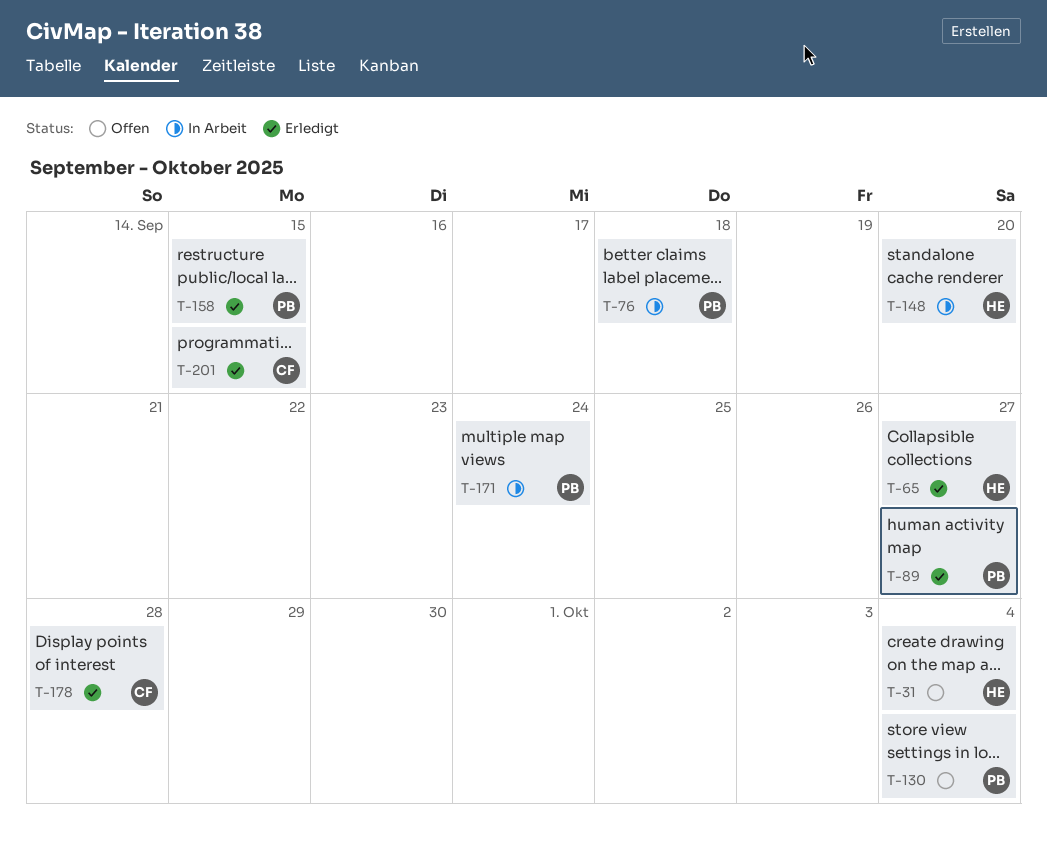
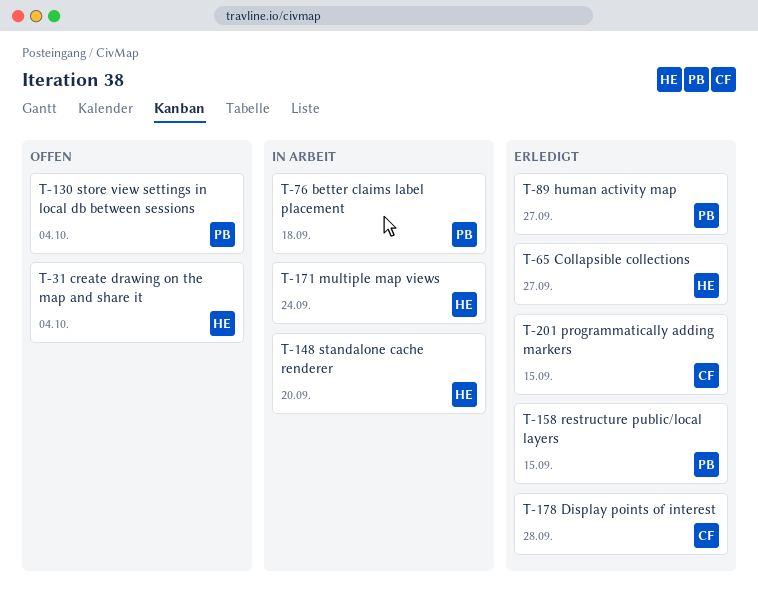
T-171, owner: PB -> HE

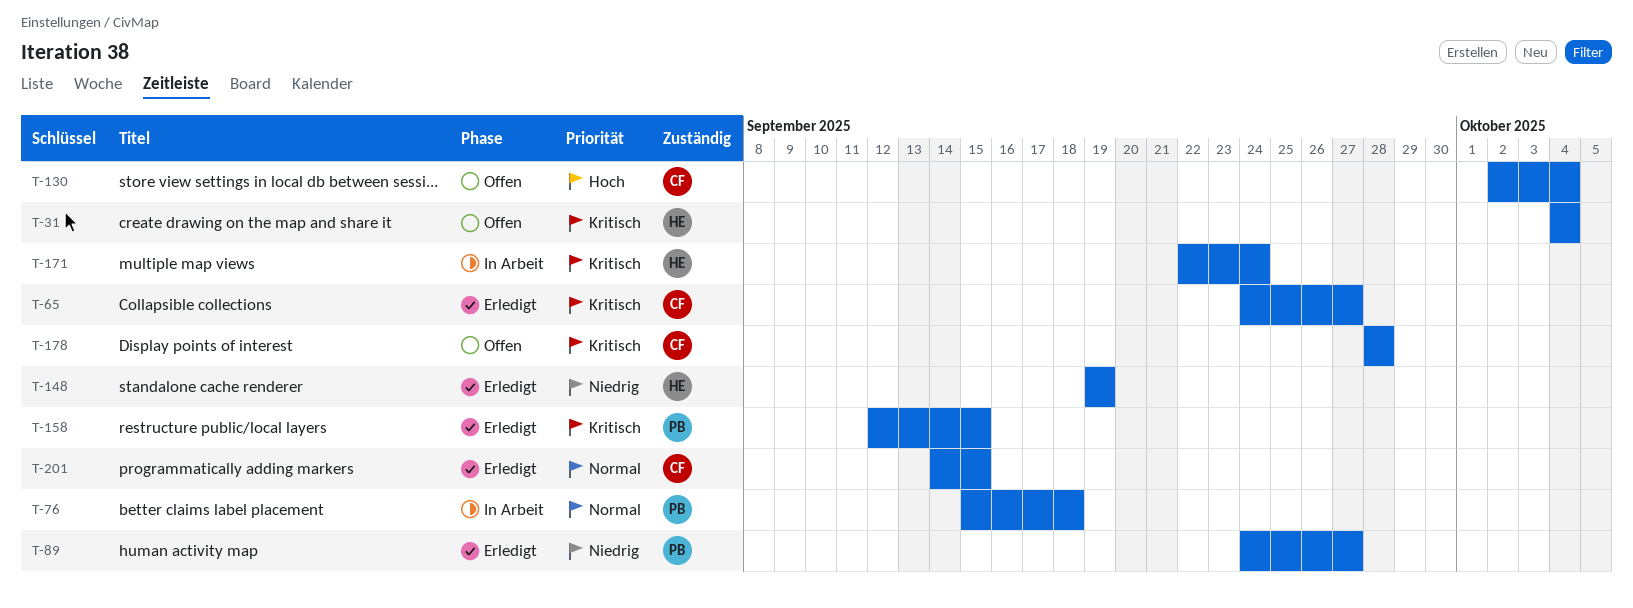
T-65, owner: HE -> CF
T-130, owner: PB -> CF
T-148, status: In Arbeit -> Erledigt
T-148, due: Sep 20 -> Sep 19
T-178, status: Erledigt -> Offen

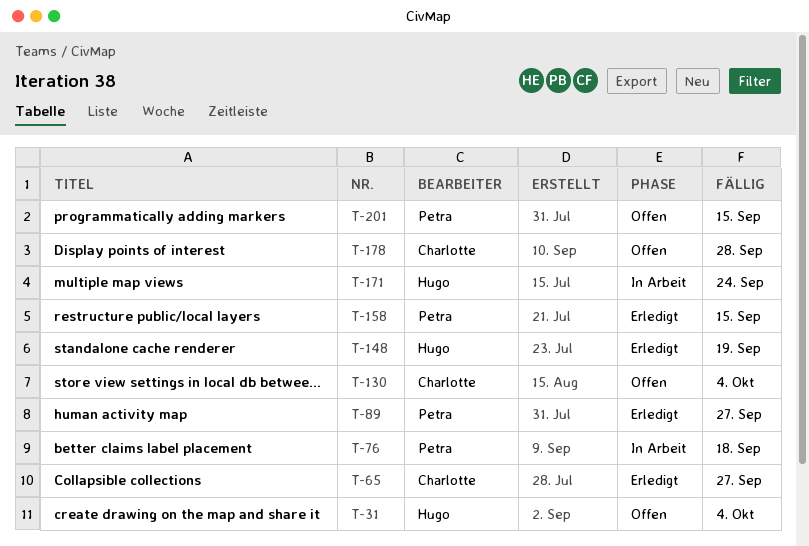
T-201, status: Erledigt -> Offen
T-201, owner: Charlotte -> Petra

